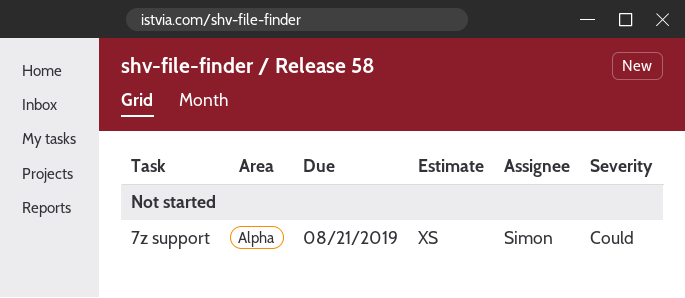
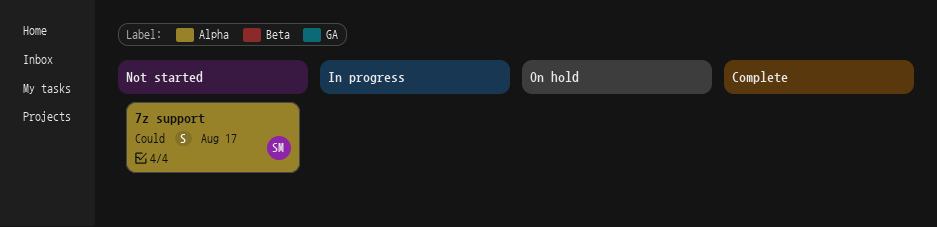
7z support, estimate: XS -> S
7z support, due: Aug 21 -> Aug 17

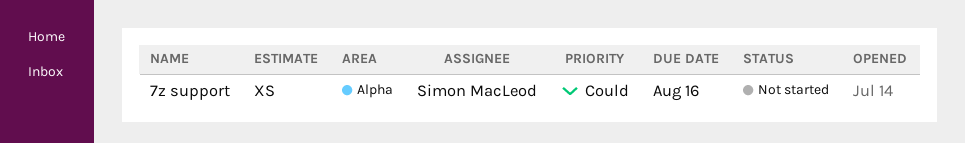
7z support, estimate: S -> XS
7z support, due: Aug 17 -> Aug 16

